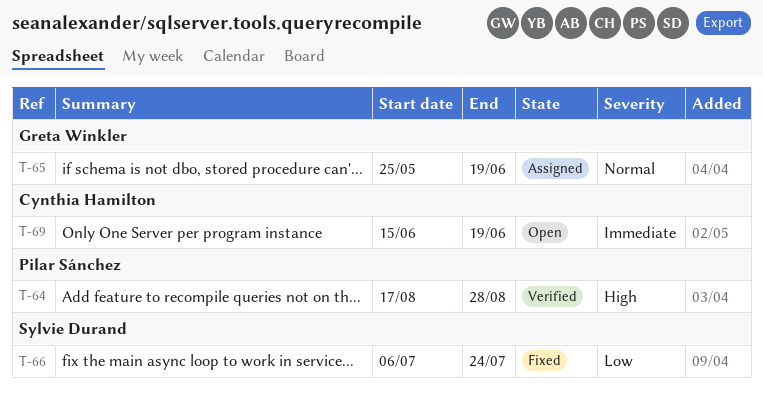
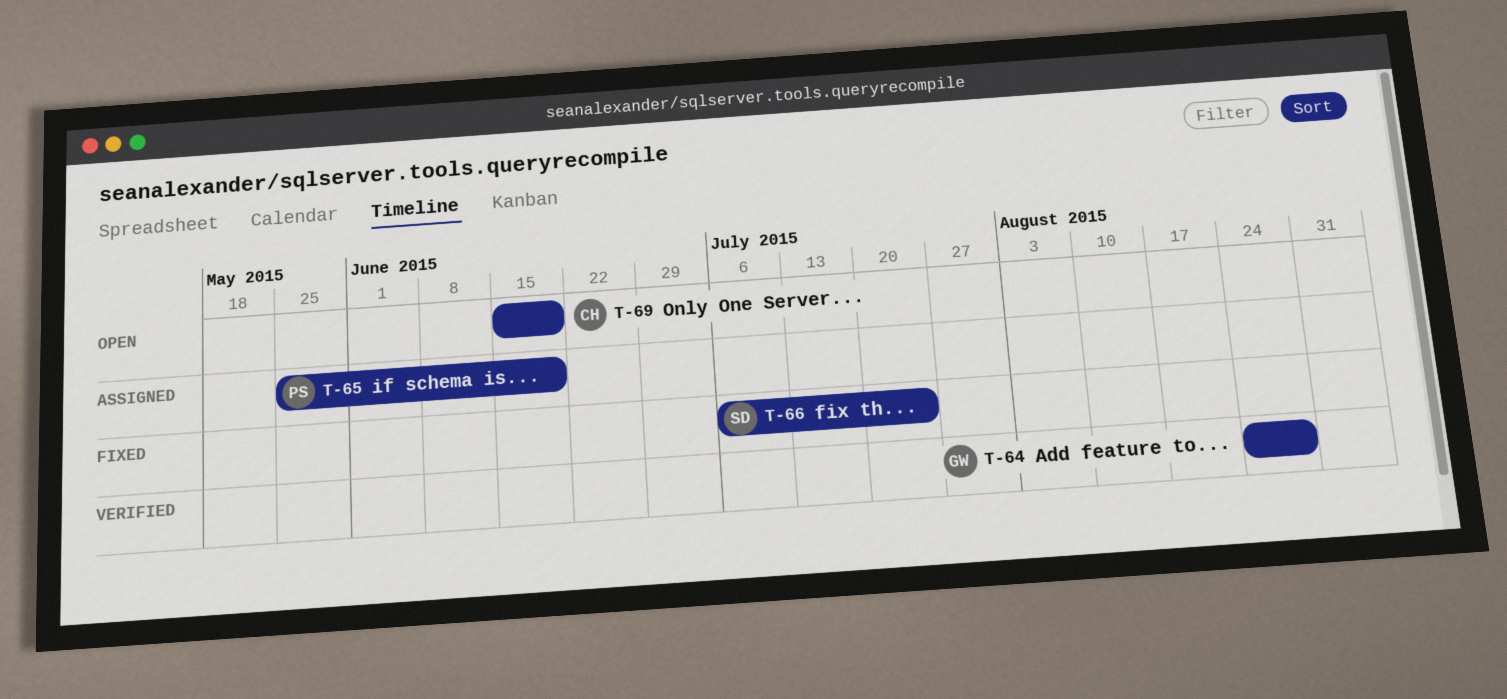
T-64, owner: Pilar Sánchez -> Greta Winkler
T-64, start: Aug 17 -> Aug 24
T-65, owner: Greta Winkler -> Pilar Sánchez

